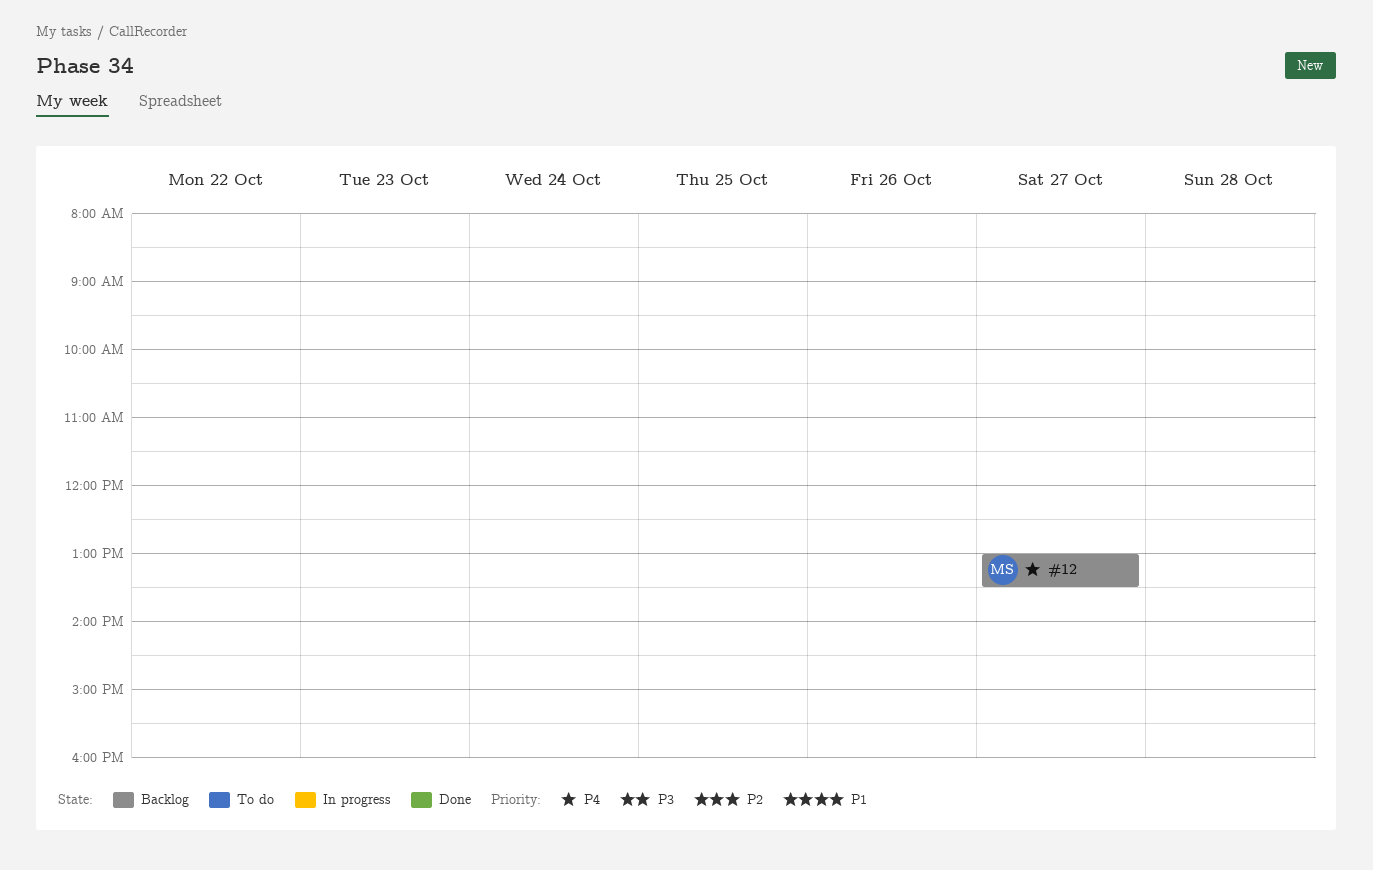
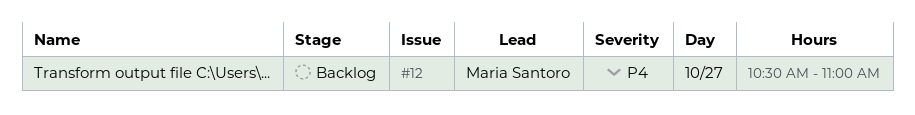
#12, begins: 13:00 -> 10:30
#12, ends: 13:30 -> 11:00

